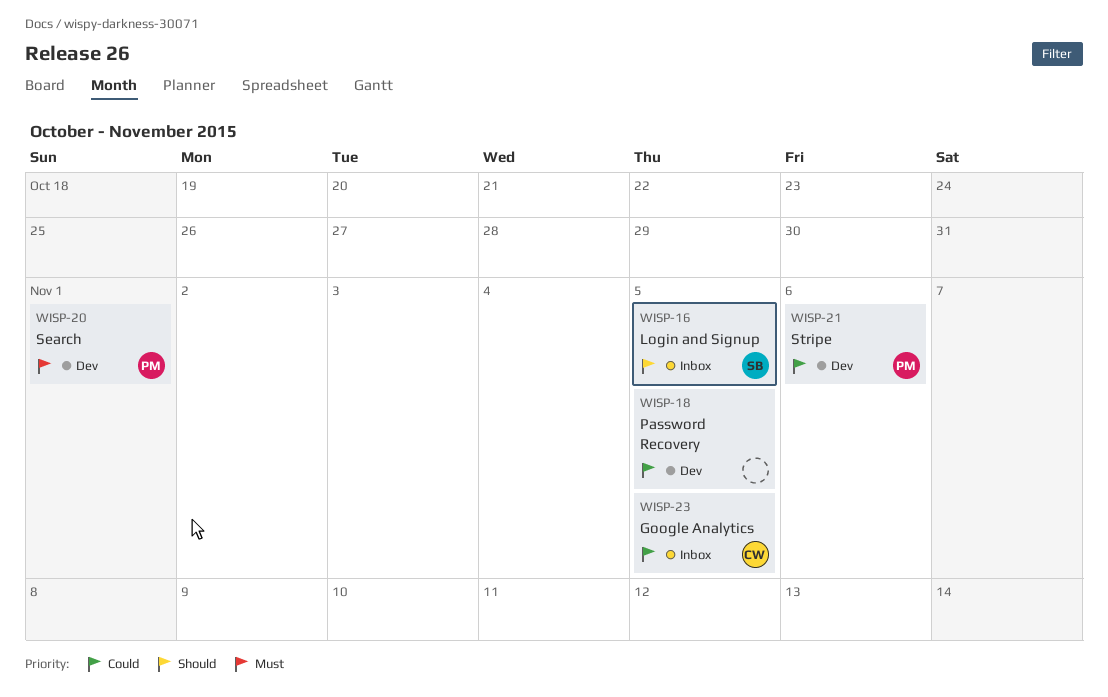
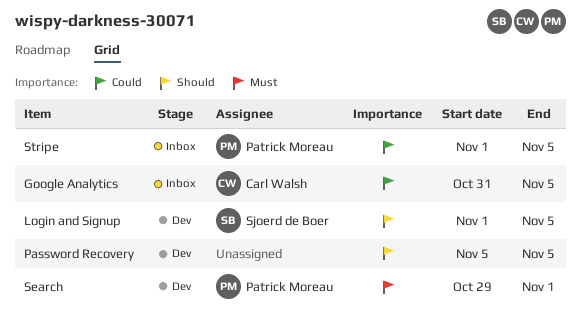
Login and Signup, status: Inbox -> Dev
Password Recovery, priority: Could -> Should
Stripe, status: Dev -> Inbox
Stripe, due: Nov 6 -> Nov 5

